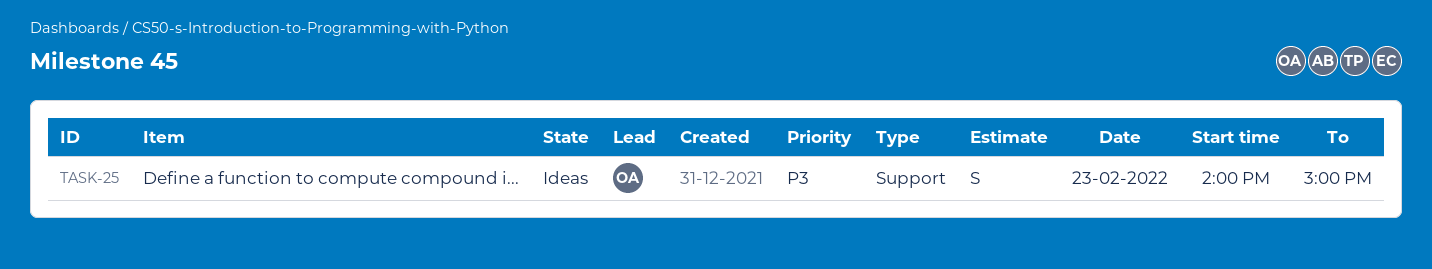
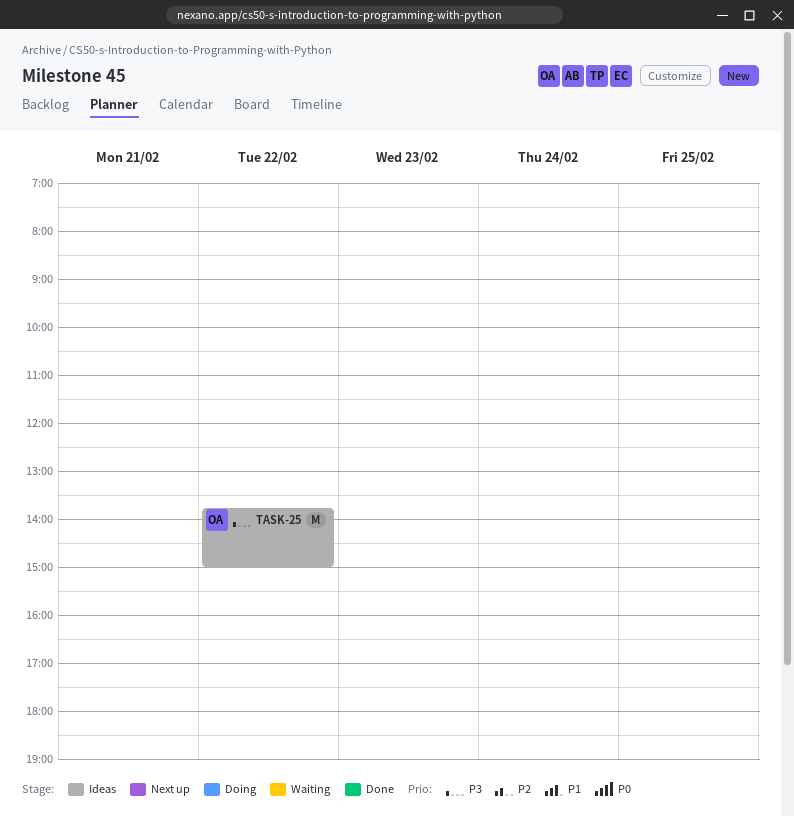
TASK-25, estimate: S -> M
TASK-25, day: Feb 23 -> Feb 22
TASK-25, begins: 14:00 -> 13:45

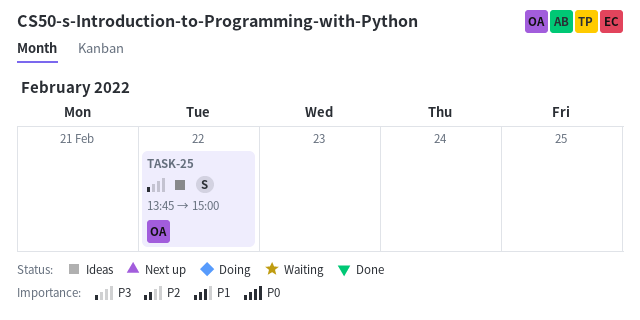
TASK-25, estimate: M -> S

